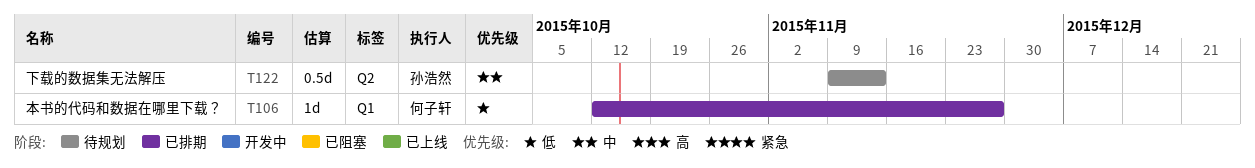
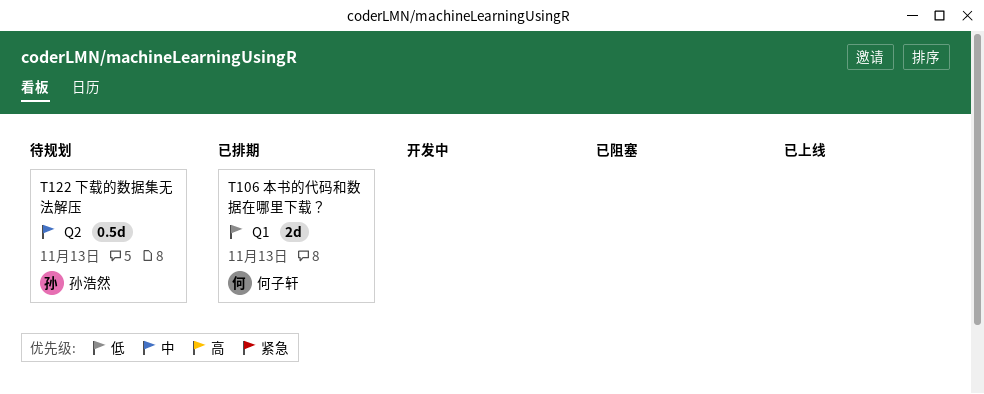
T106, estimate: 1d -> 2d
T106, due: Nov 27 -> Nov 13

